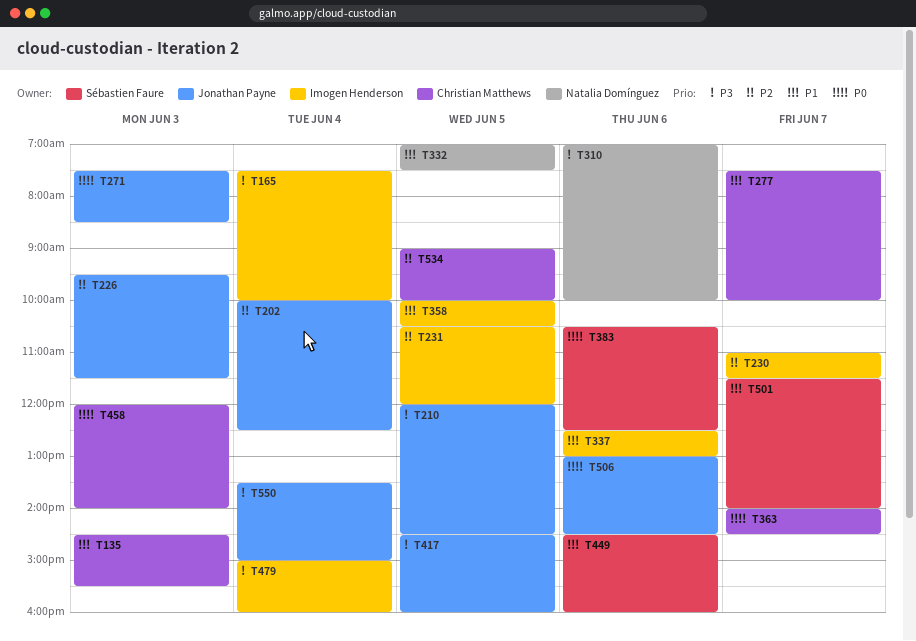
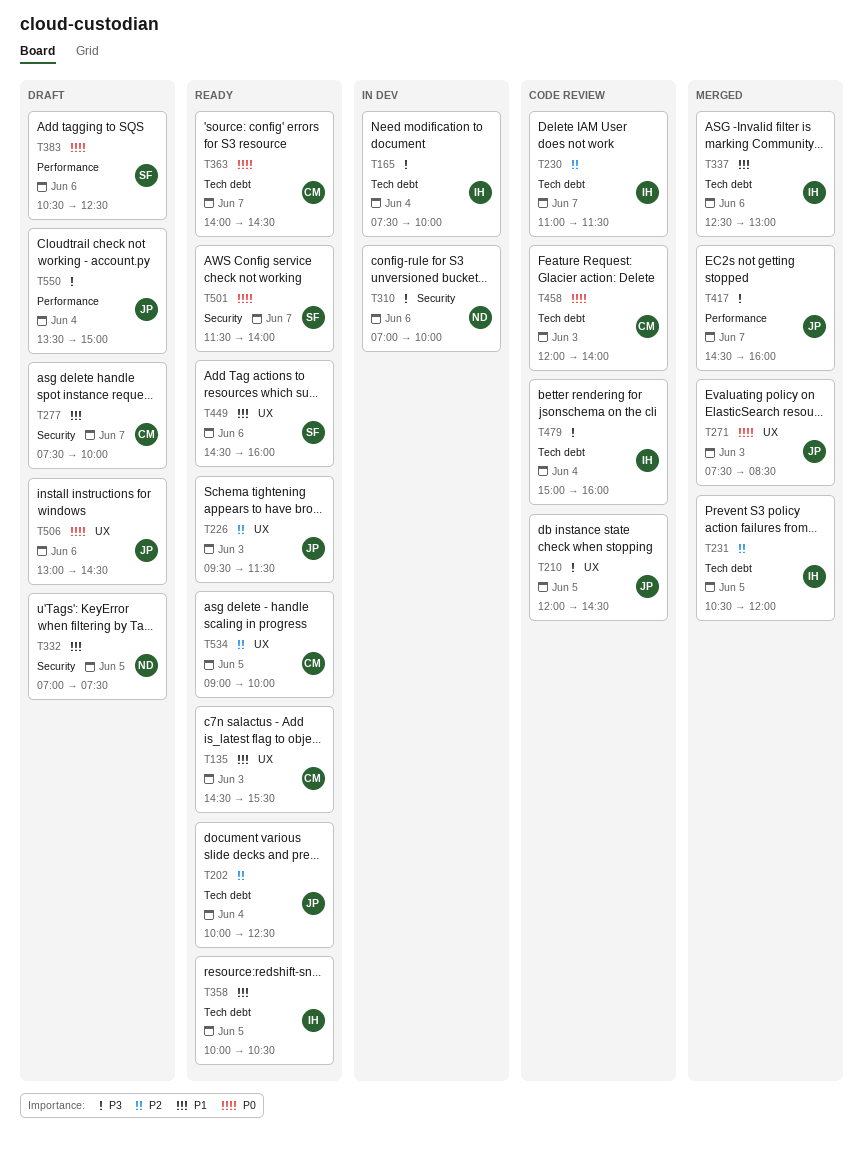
T417, day: Jun 5 -> Jun 7
T501, priority: P1 -> P0

